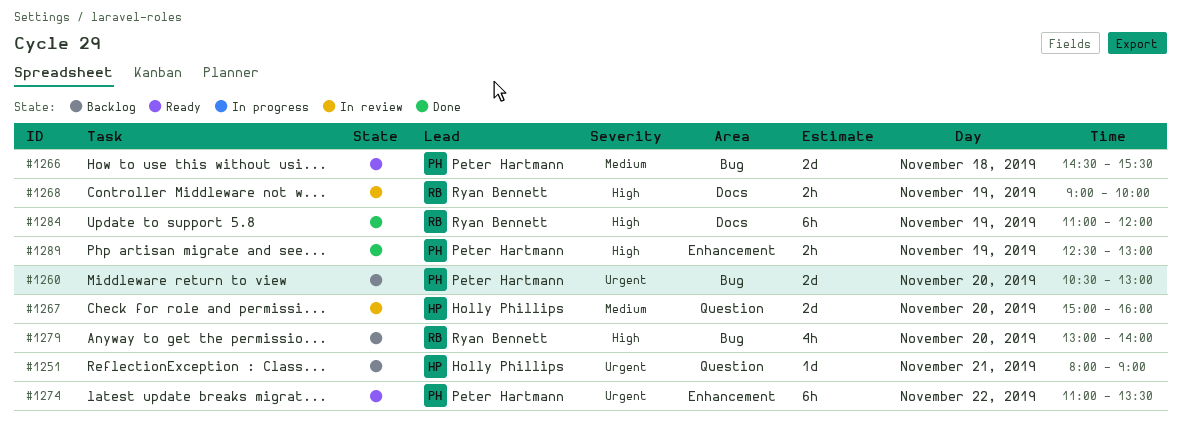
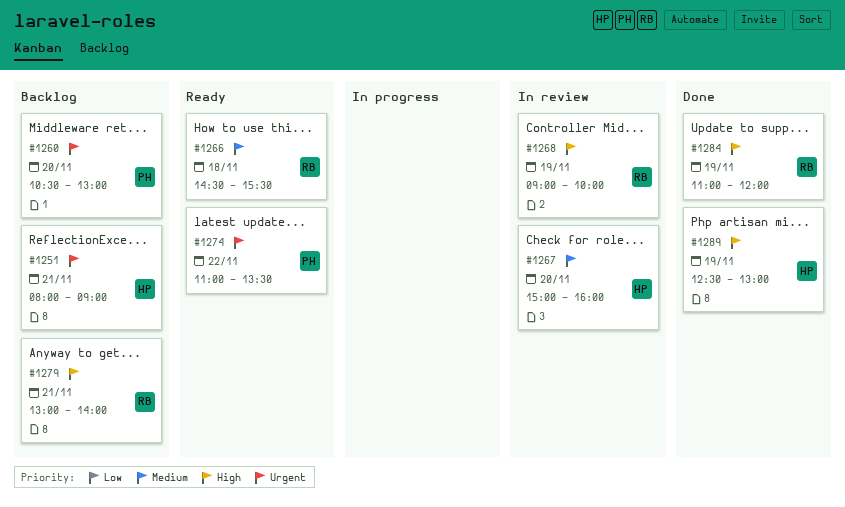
#1266, owner: Peter Hartmann -> Ryan Bennett
#1279, day: Nov 20 -> Nov 21
#1289, owner: Peter Hartmann -> Holly Phillips

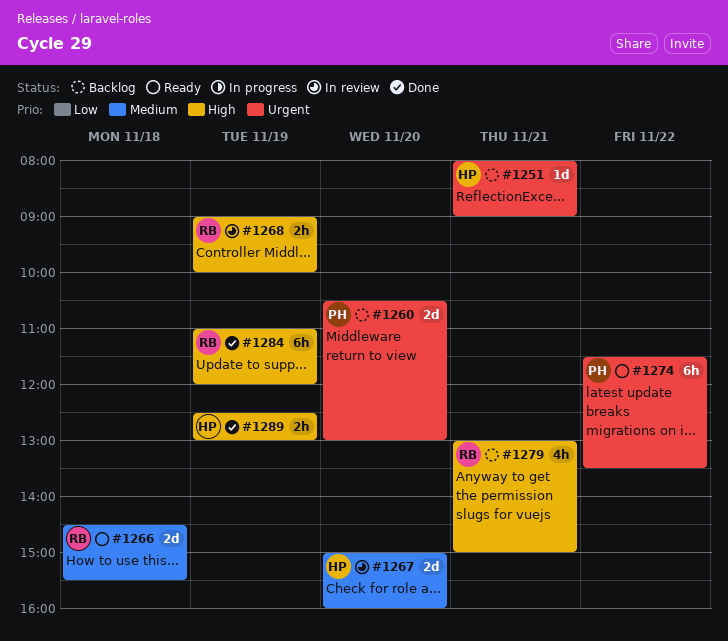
#1274, begins: 11:00 -> 11:30
#1279, ends: 14:00 -> 15:00

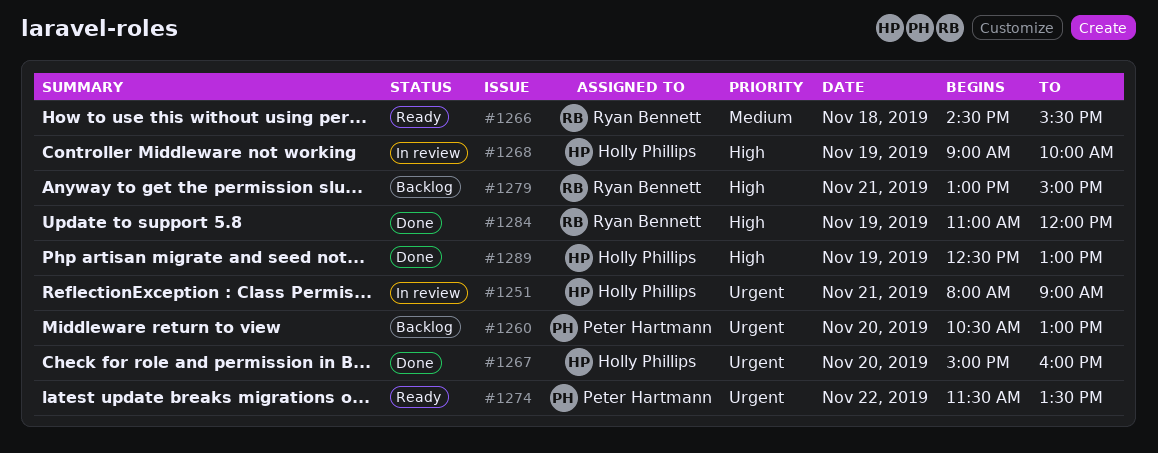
#1251, status: Backlog -> In review
#1267, status: In review -> Done
#1267, priority: Medium -> Urgent
#1268, owner: Ryan Bennett -> Holly Phillips

